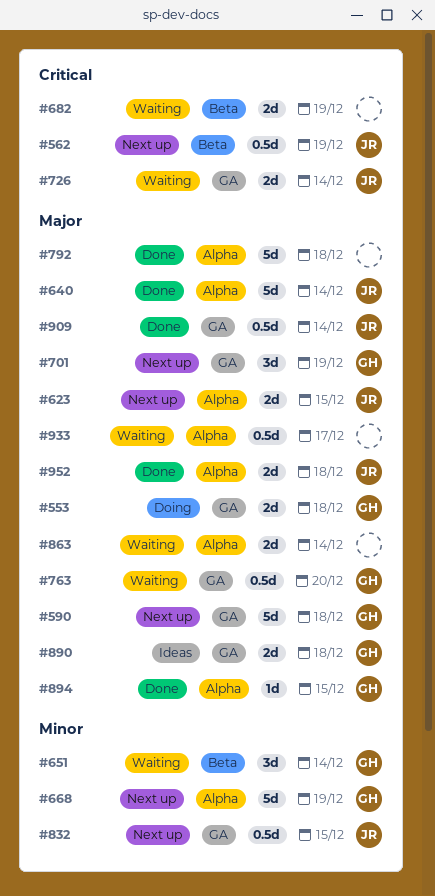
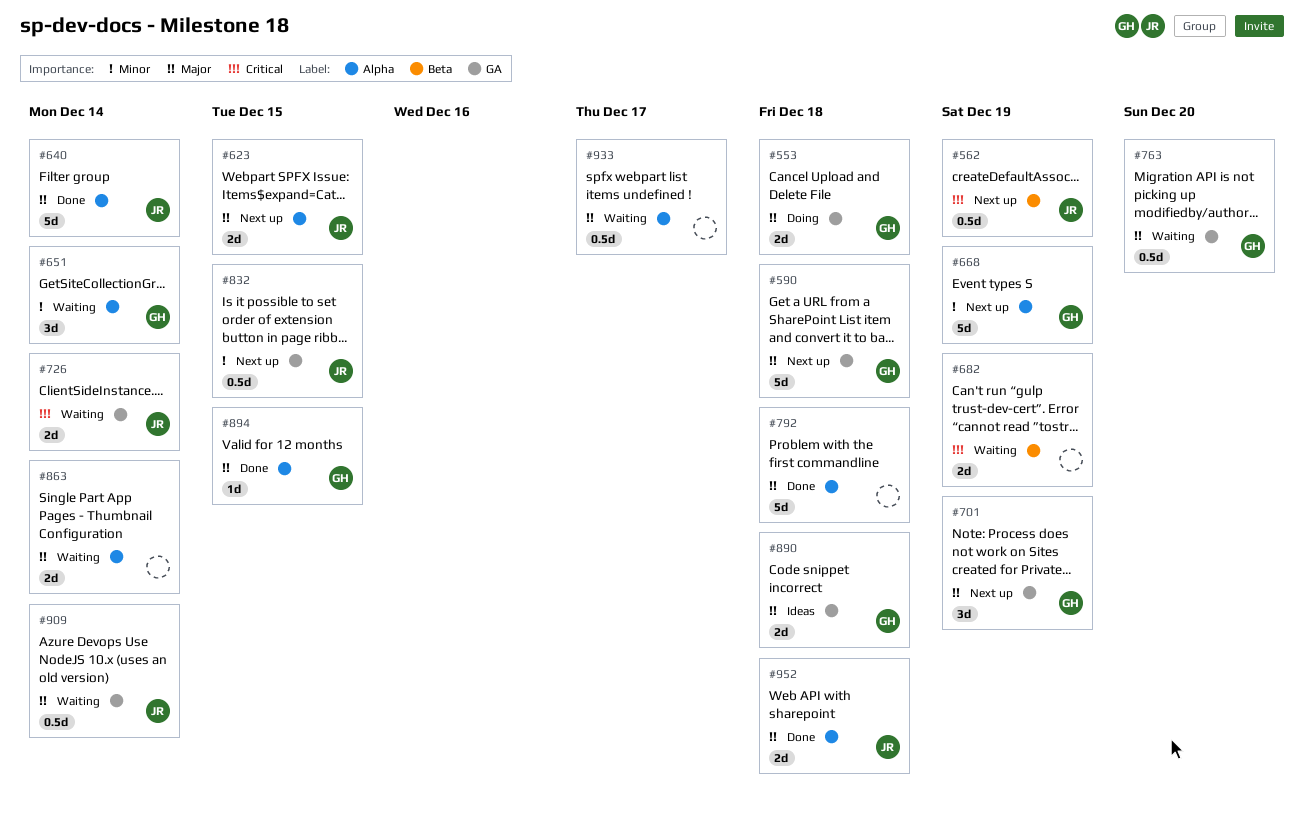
#651, label: Beta -> Alpha
#909, status: Done -> Waiting

